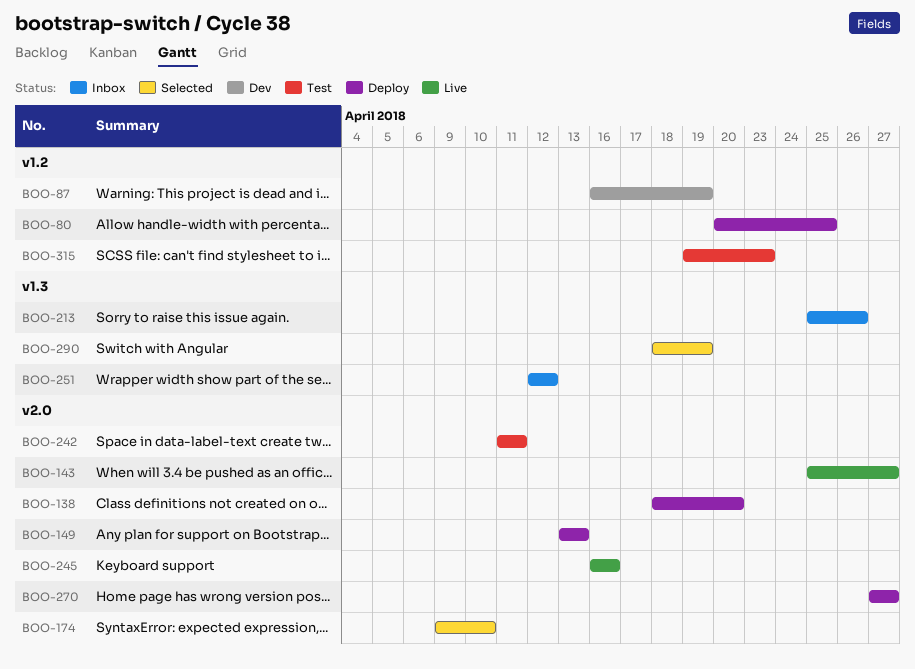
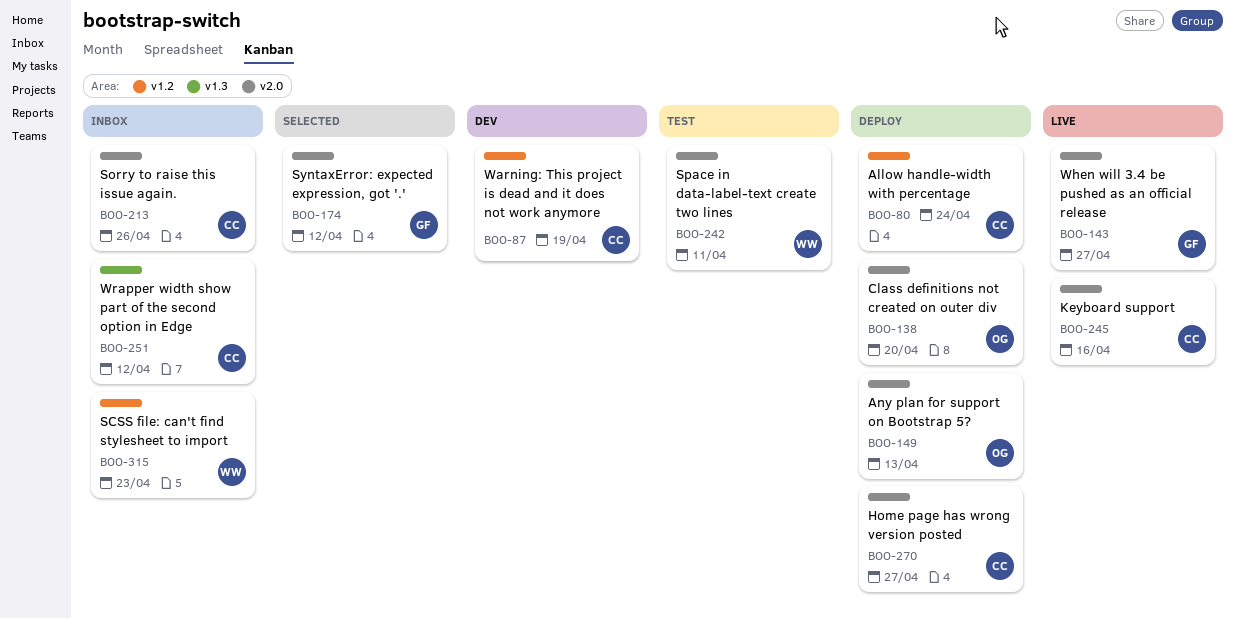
BOO-80, due: Apr 25 -> Apr 24
BOO-174, due: Apr 10 -> Apr 12
BOO-213, label: v1.3 -> v2.0
BOO-290: present -> none
BOO-315, status: Test -> Inbox

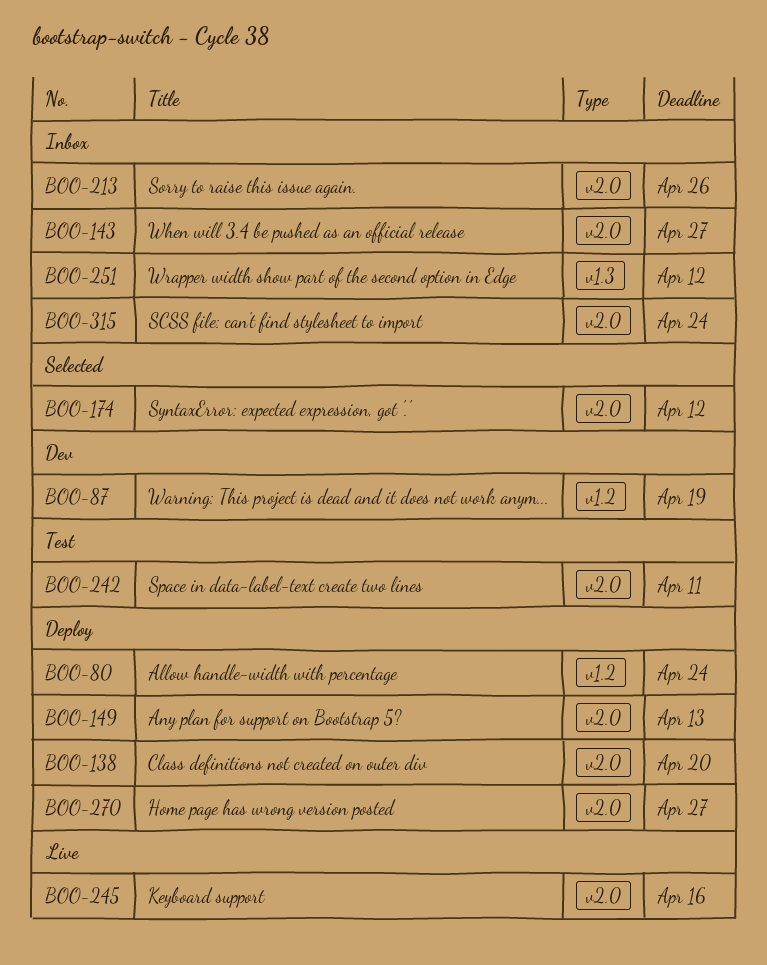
BOO-143, status: Live -> Inbox
BOO-315, label: v1.2 -> v2.0
BOO-315, due: Apr 23 -> Apr 24

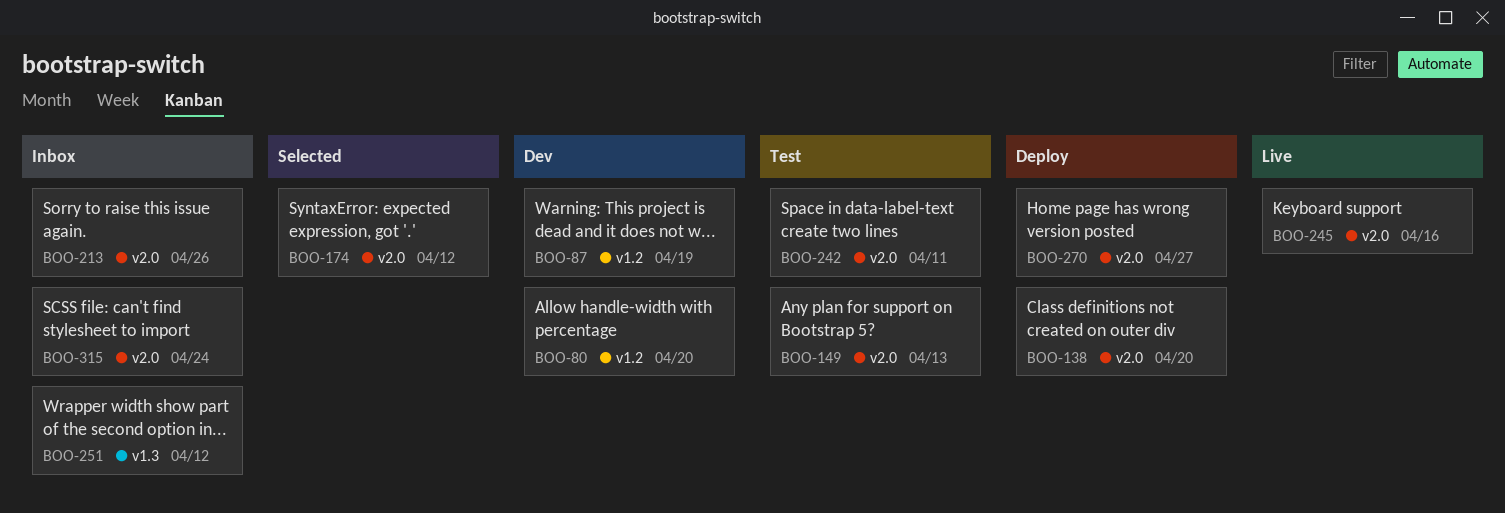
BOO-80, status: Deploy -> Dev
BOO-80, due: Apr 24 -> Apr 20
BOO-143: present -> none
BOO-149, status: Deploy -> Test

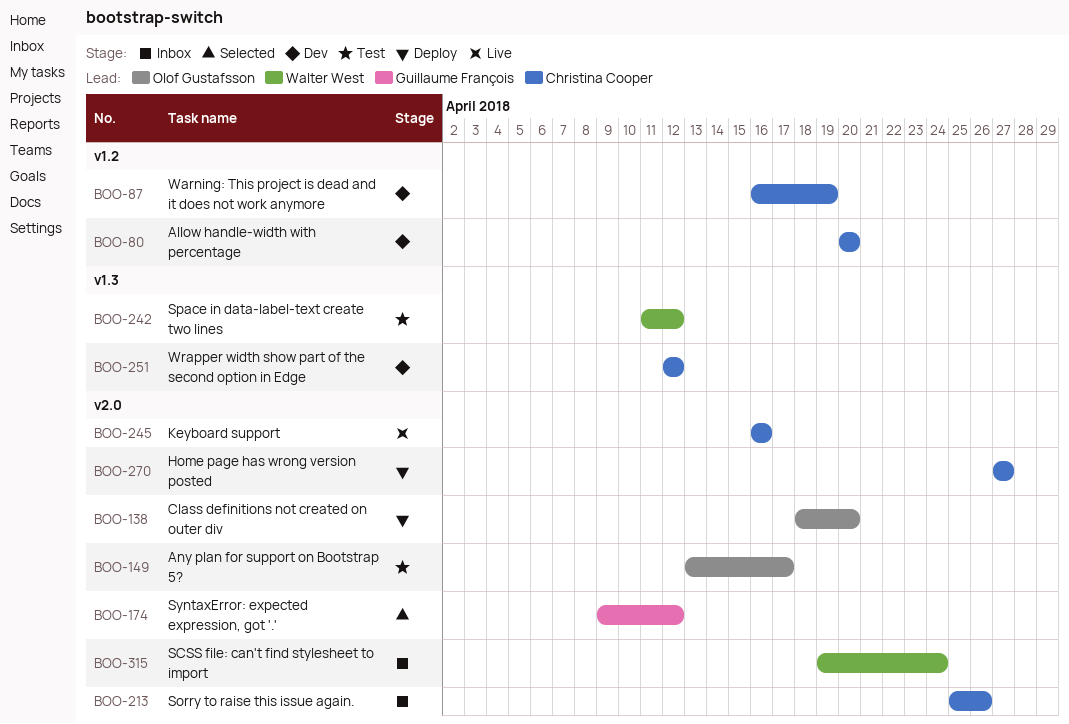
BOO-149, due: Apr 13 -> Apr 17
BOO-242, label: v2.0 -> v1.3
BOO-242, due: Apr 11 -> Apr 12
BOO-251, status: Inbox -> Dev

